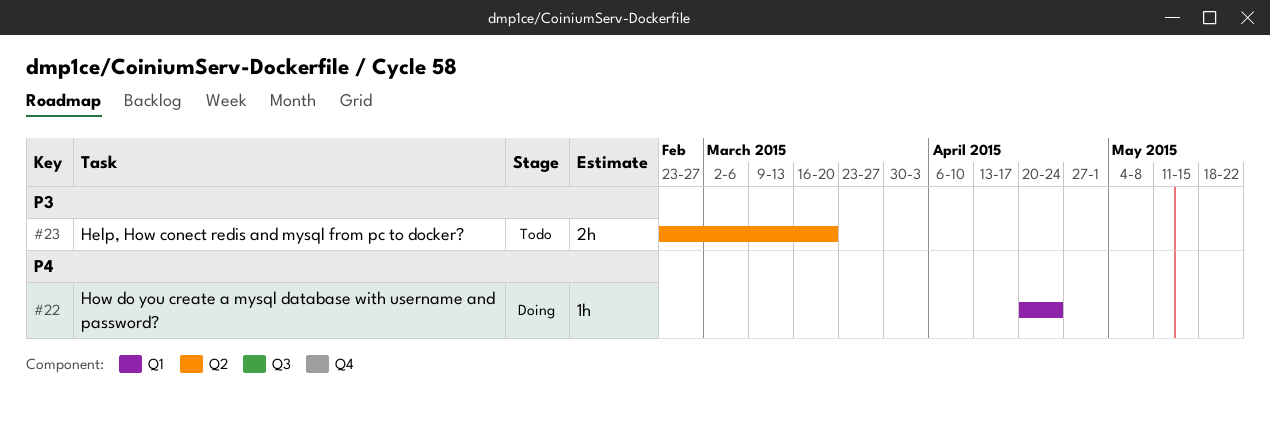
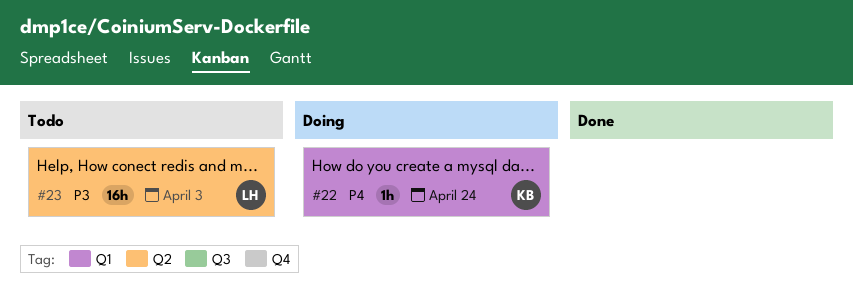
#23, estimate: 2h -> 16h
#23, due: Mar 20 -> Apr 3

